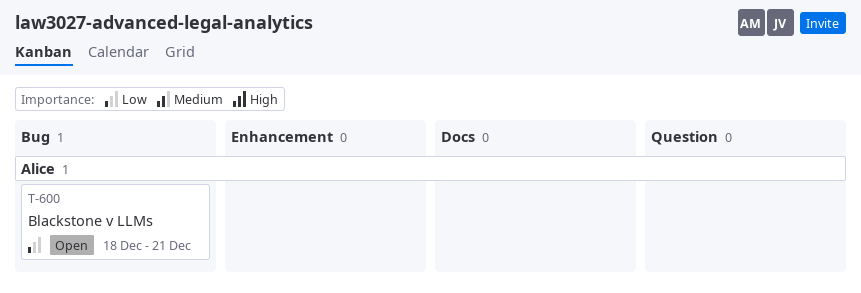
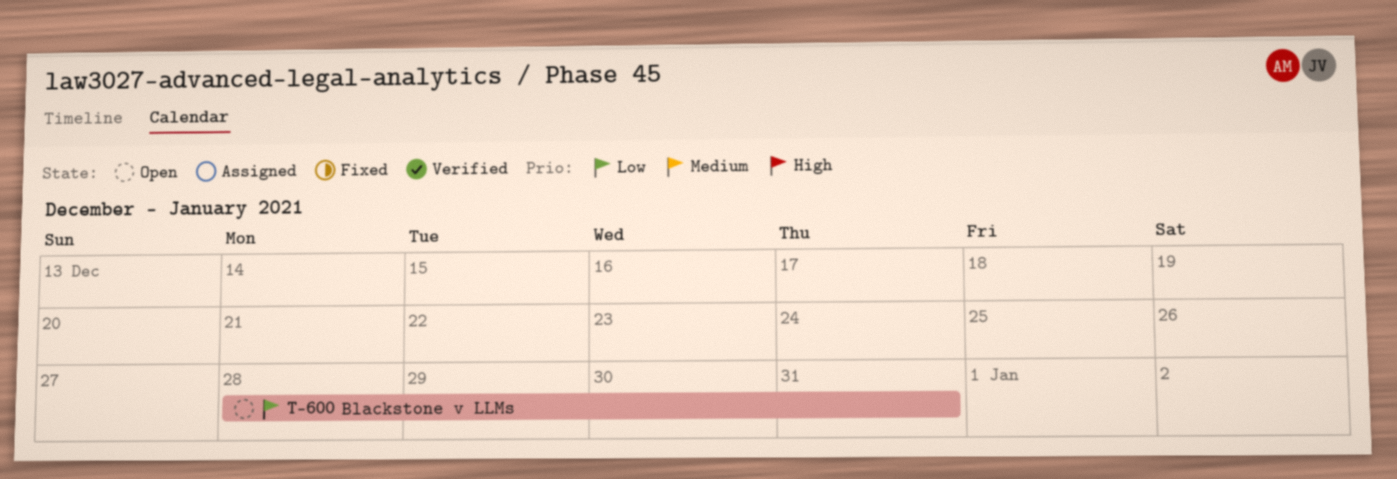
T-600, start: Dec 18 -> Dec 28
T-600, due: Dec 21 -> Dec 31

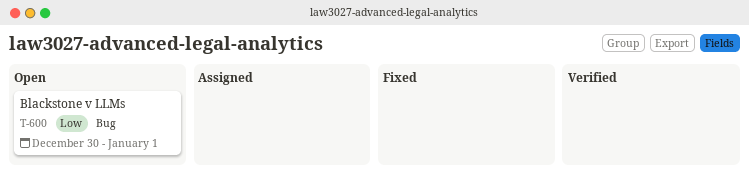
T-600, start: Dec 28 -> Dec 30
T-600, due: Dec 31 -> Jan 1

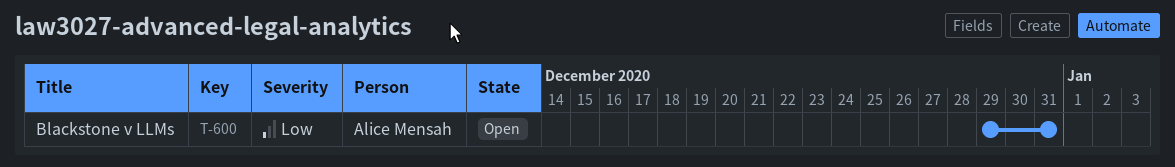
T-600, start: Dec 30 -> Dec 29
T-600, due: Jan 1 -> Dec 31

